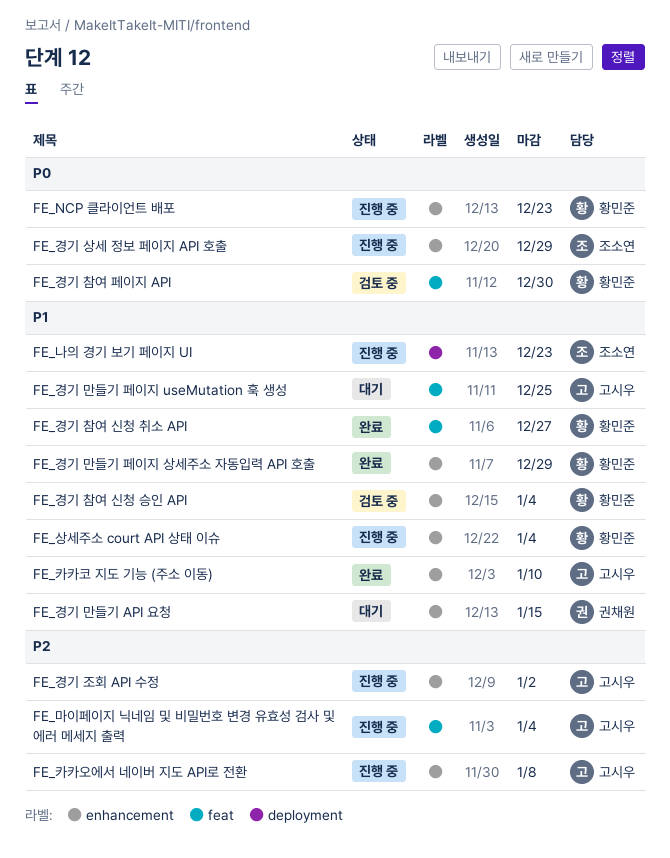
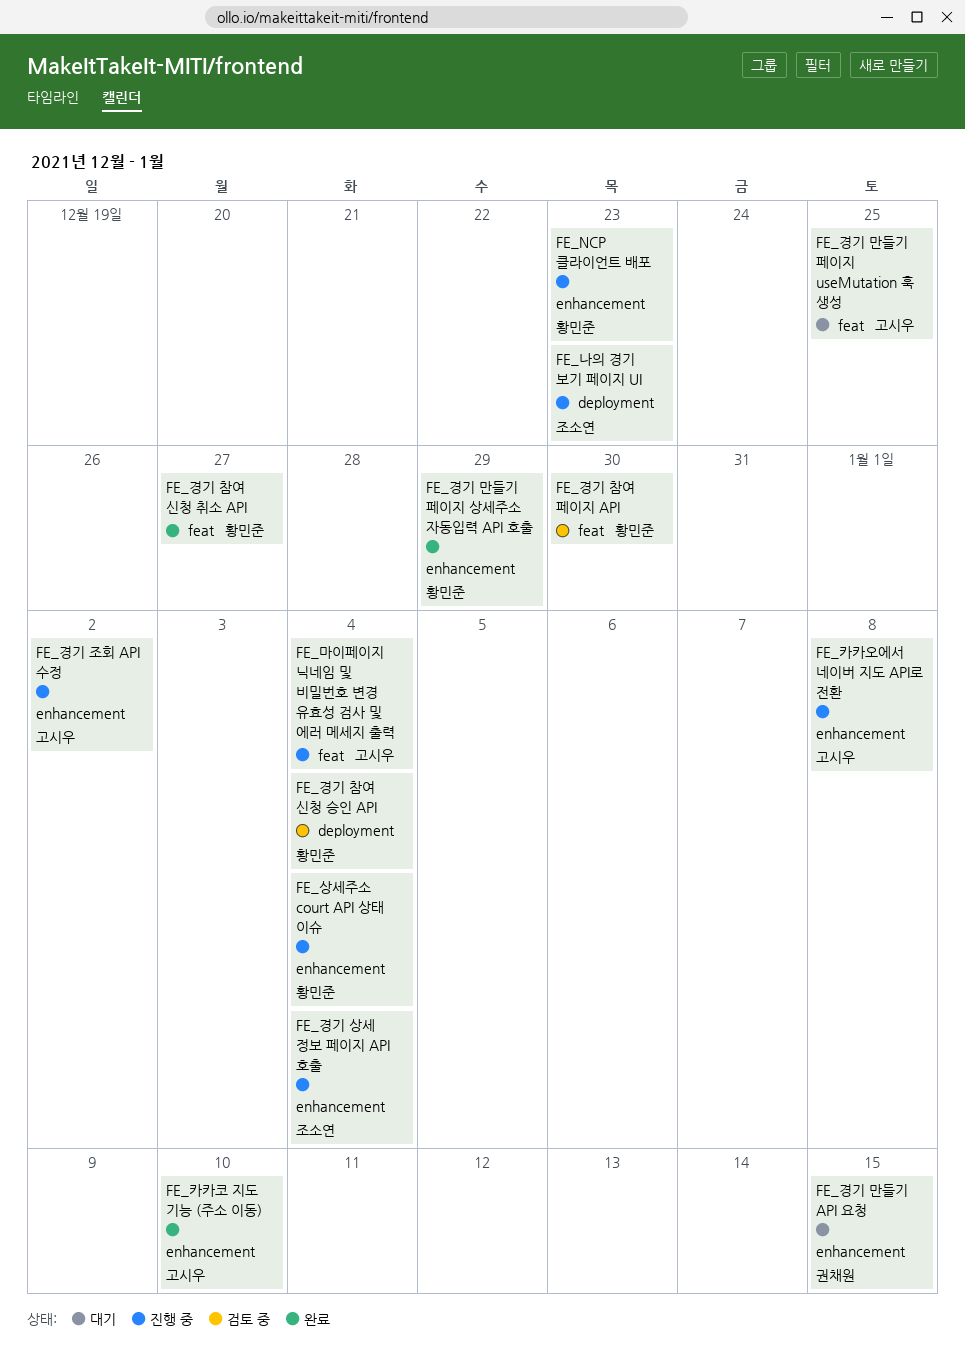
FE_경기 상세 정보 페이지 API 호출, due: Dec 29 -> Jan 4
FE_경기 참여 신청 승인 API, label: enhancement -> deployment

